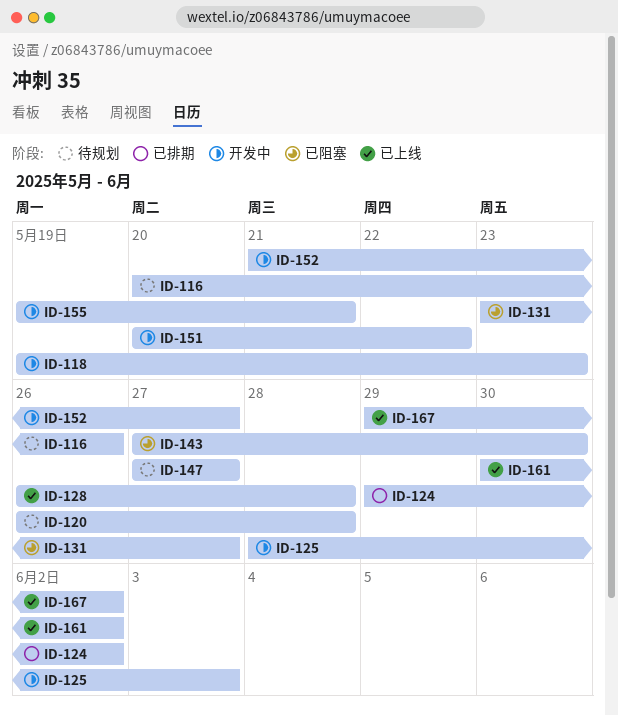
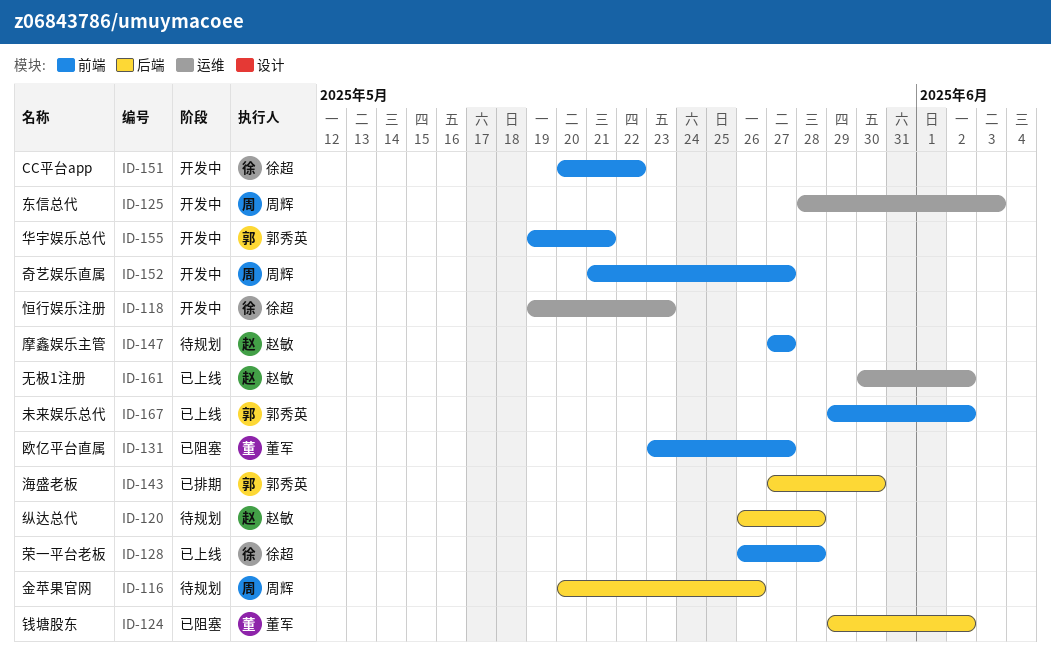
ID-124, status: 已排期 -> 已阻塞
ID-143, status: 已阻塞 -> 已排期

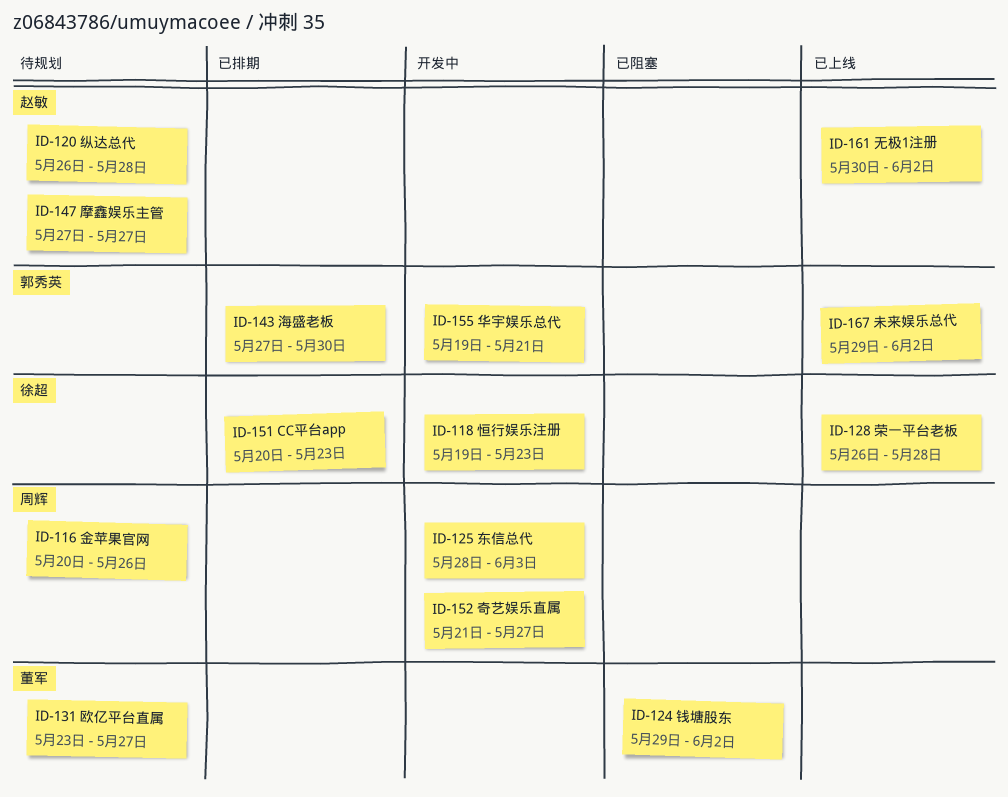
ID-131, status: 已阻塞 -> 待规划
ID-151, status: 开发中 -> 已排期
ID-151, due: May 22 -> May 23

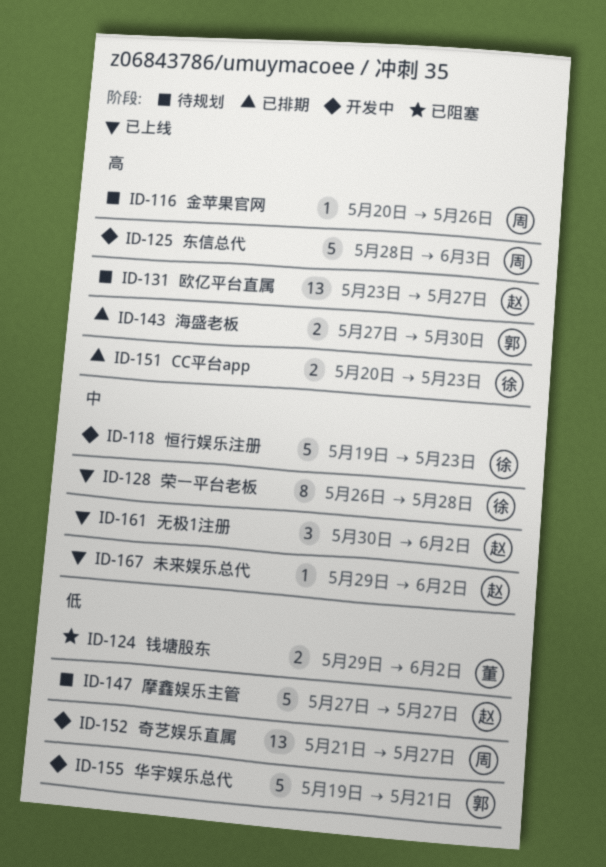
ID-120: present -> none
ID-131, owner: 董军 -> 赵敏
ID-167, owner: 郭秀英 -> 赵敏

